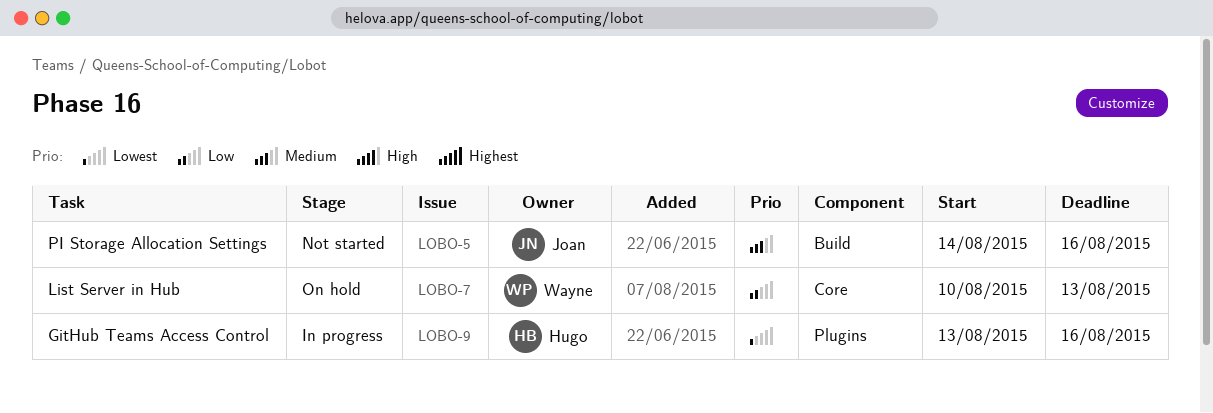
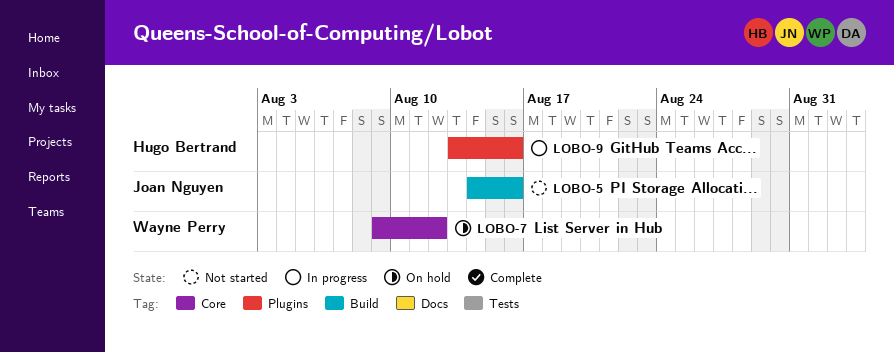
LOBO-7, start: Aug 10 -> Aug 9
LOBO-7, due: Aug 13 -> Aug 12

